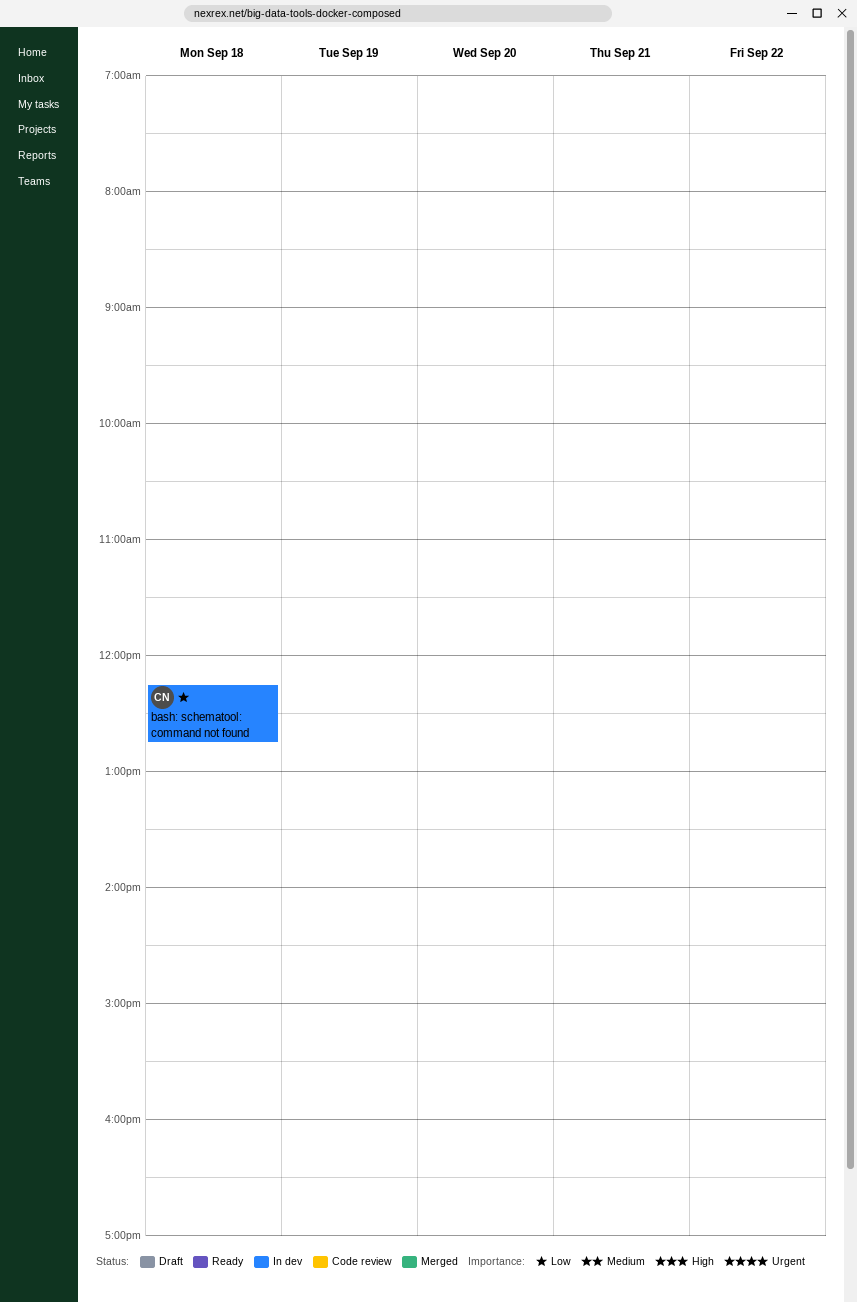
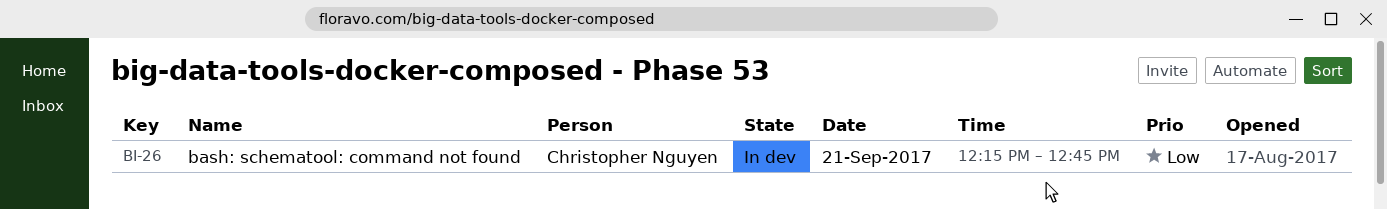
bash: schematool: command not found, day: Sep 18 -> Sep 21

